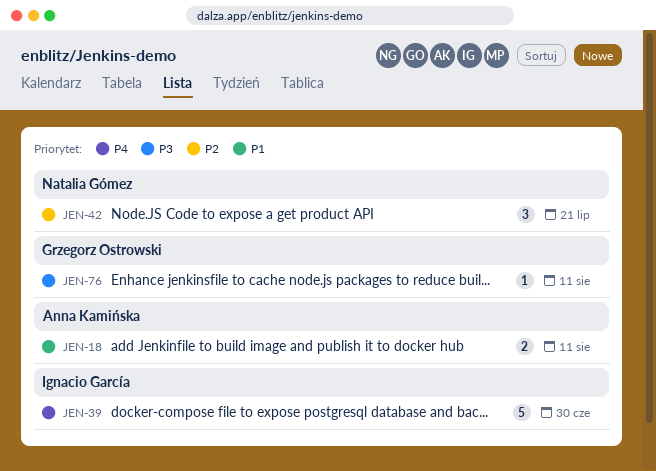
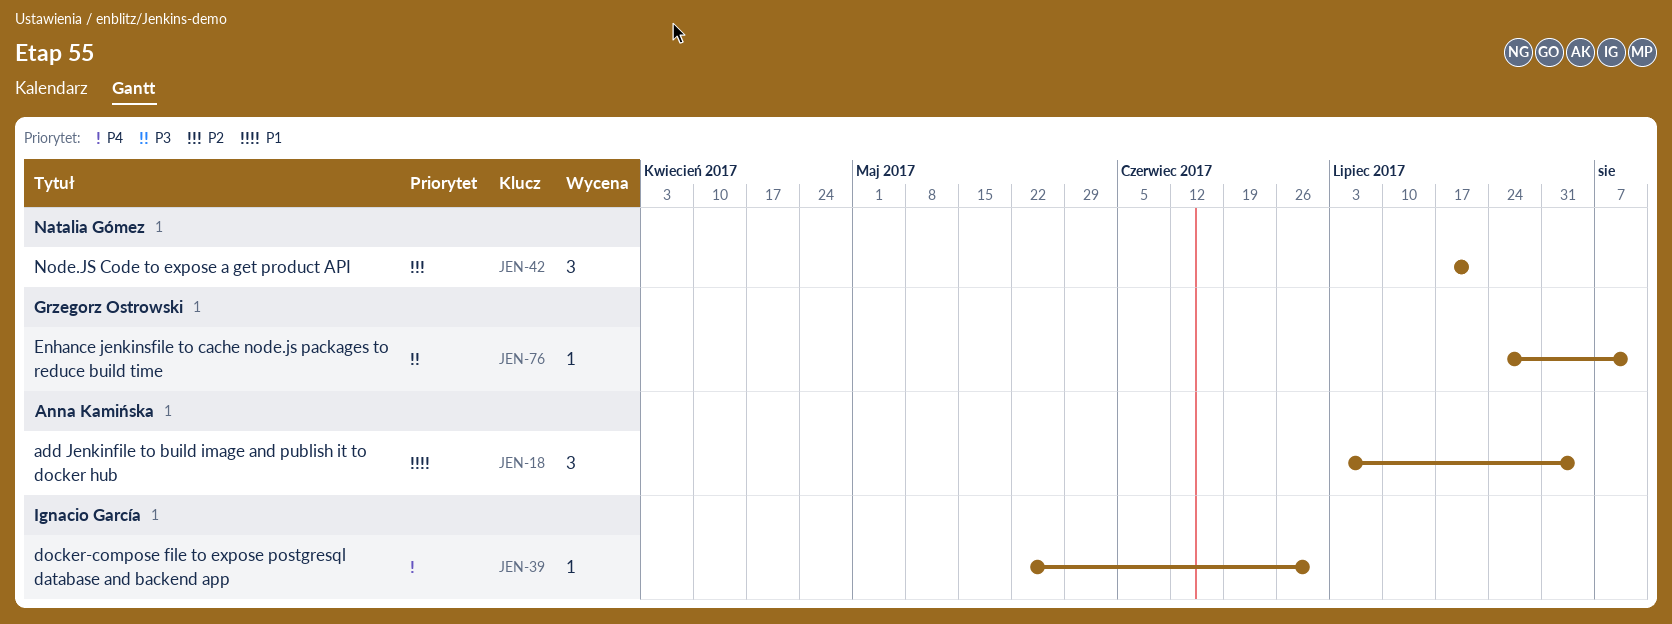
JEN-18, estimate: 2 -> 3
JEN-18, due: Aug 11 -> Aug 4
JEN-39, estimate: 5 -> 1

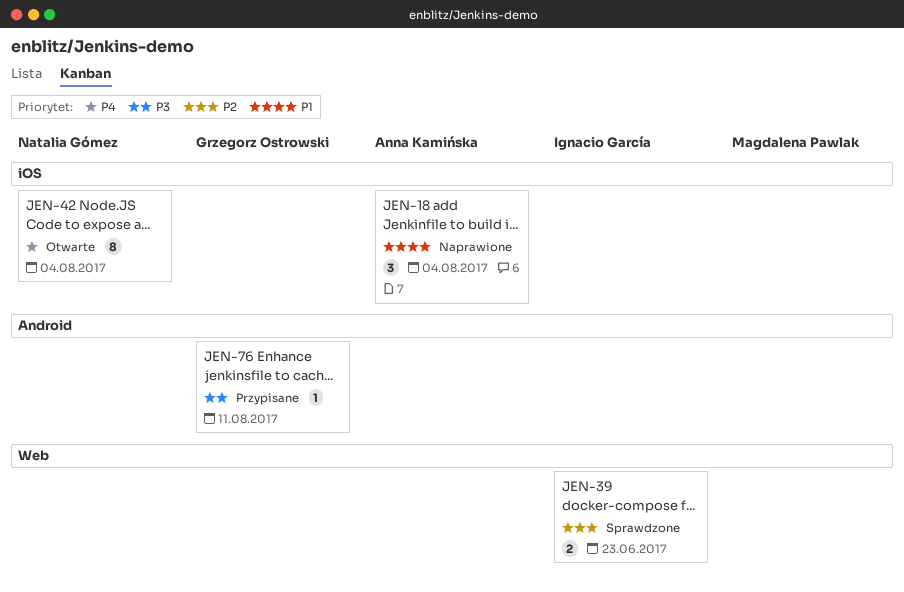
JEN-39, priority: P4 -> P2
JEN-39, estimate: 1 -> 2
JEN-39, due: Jun 30 -> Jun 23
JEN-42, priority: P2 -> P4
JEN-42, estimate: 3 -> 8
JEN-42, due: Jul 21 -> Aug 4

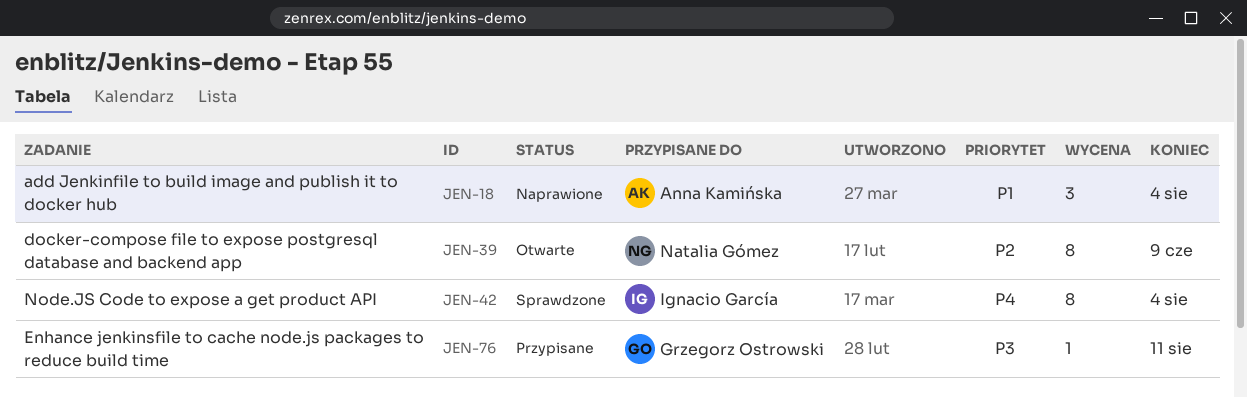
JEN-39, status: Sprawdzone -> Otwarte
JEN-39, owner: Ignacio García -> Natalia Gómez
JEN-39, estimate: 2 -> 8
JEN-39, due: Jun 23 -> Jun 9
JEN-42, status: Otwarte -> Sprawdzone
JEN-42, owner: Natalia Gómez -> Ignacio García

